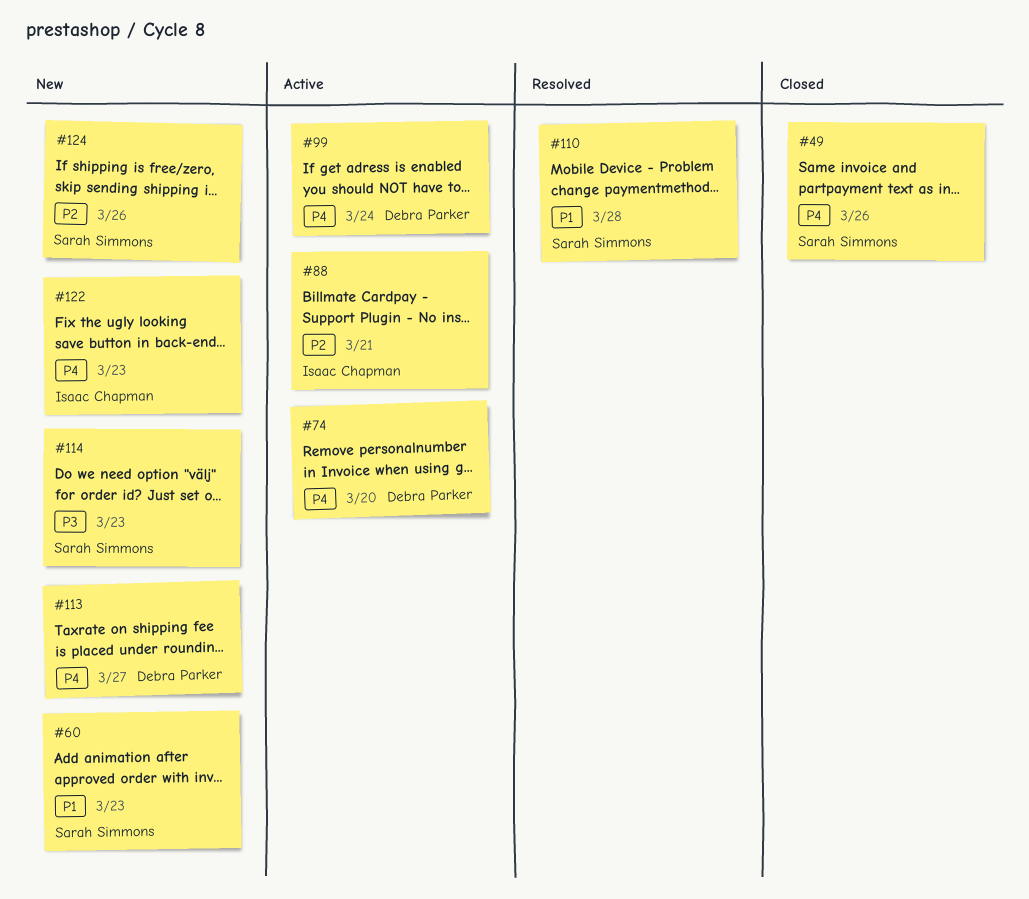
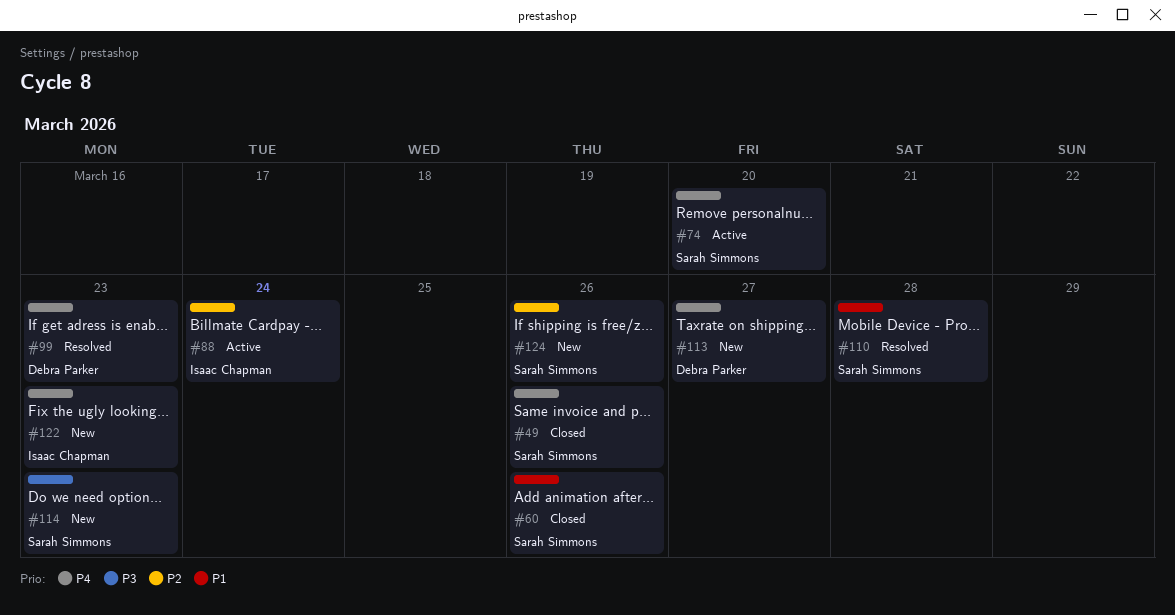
#60, status: New -> Closed
#60, due: Mar 23 -> Mar 26
#74, owner: Debra Parker -> Sarah Simmons
#88, due: Mar 21 -> Mar 24
#99, status: Active -> Resolved
#99, due: Mar 24 -> Mar 23

